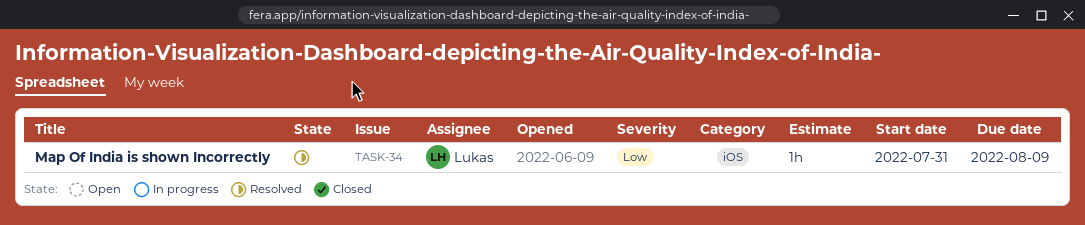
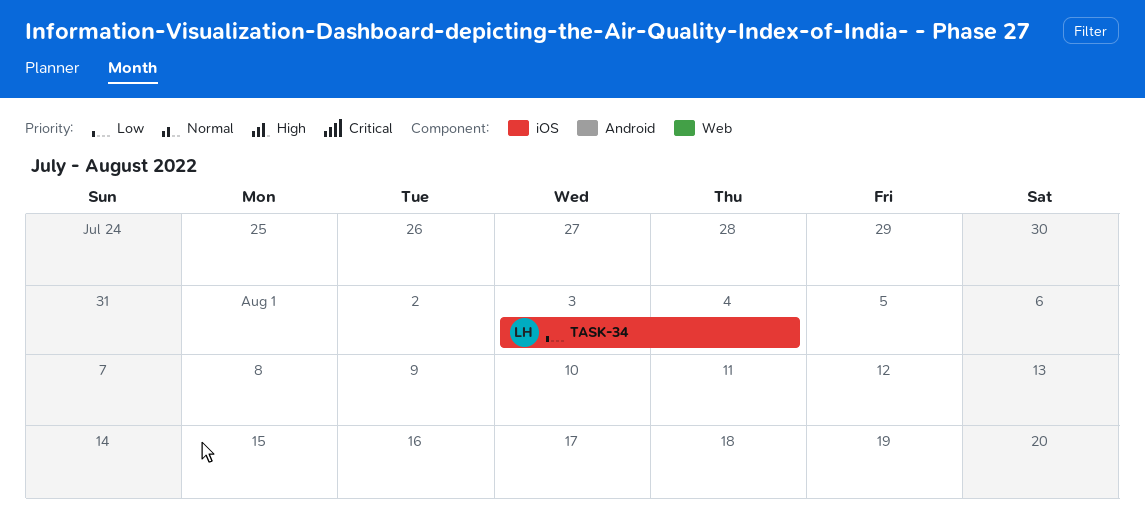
TASK-34, start: Jul 31 -> Aug 3
TASK-34, due: Aug 9 -> Aug 4

